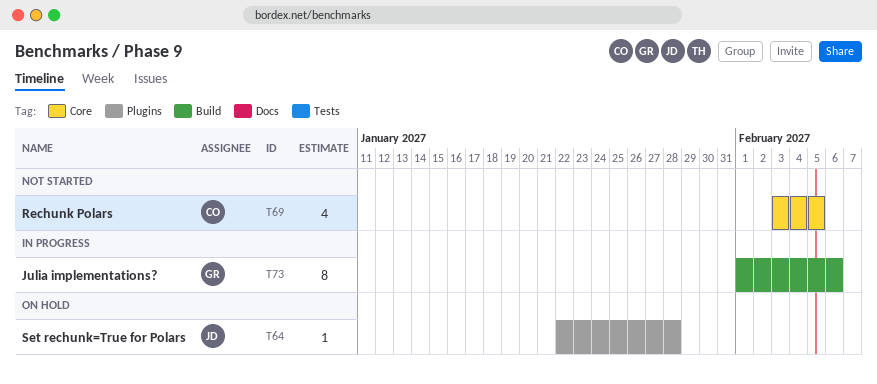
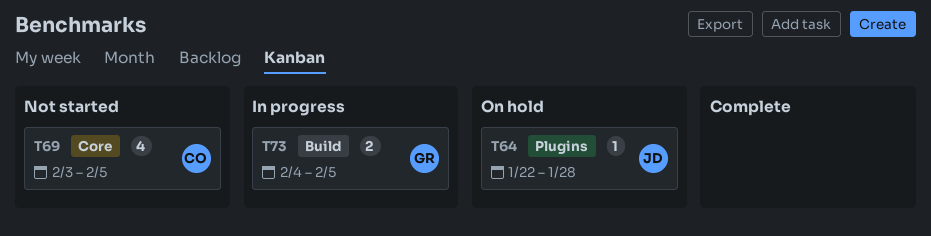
T73, estimate: 8 -> 2
T73, start: Feb 1 -> Feb 4
T73, due: Feb 6 -> Feb 5

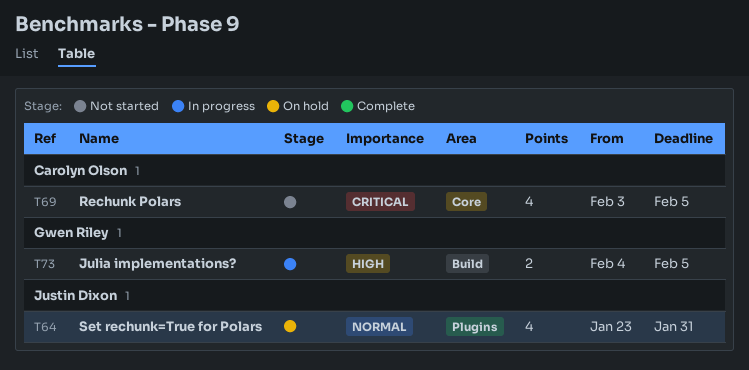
T64, estimate: 1 -> 4
T64, start: Jan 22 -> Jan 23
T64, due: Jan 28 -> Jan 31

